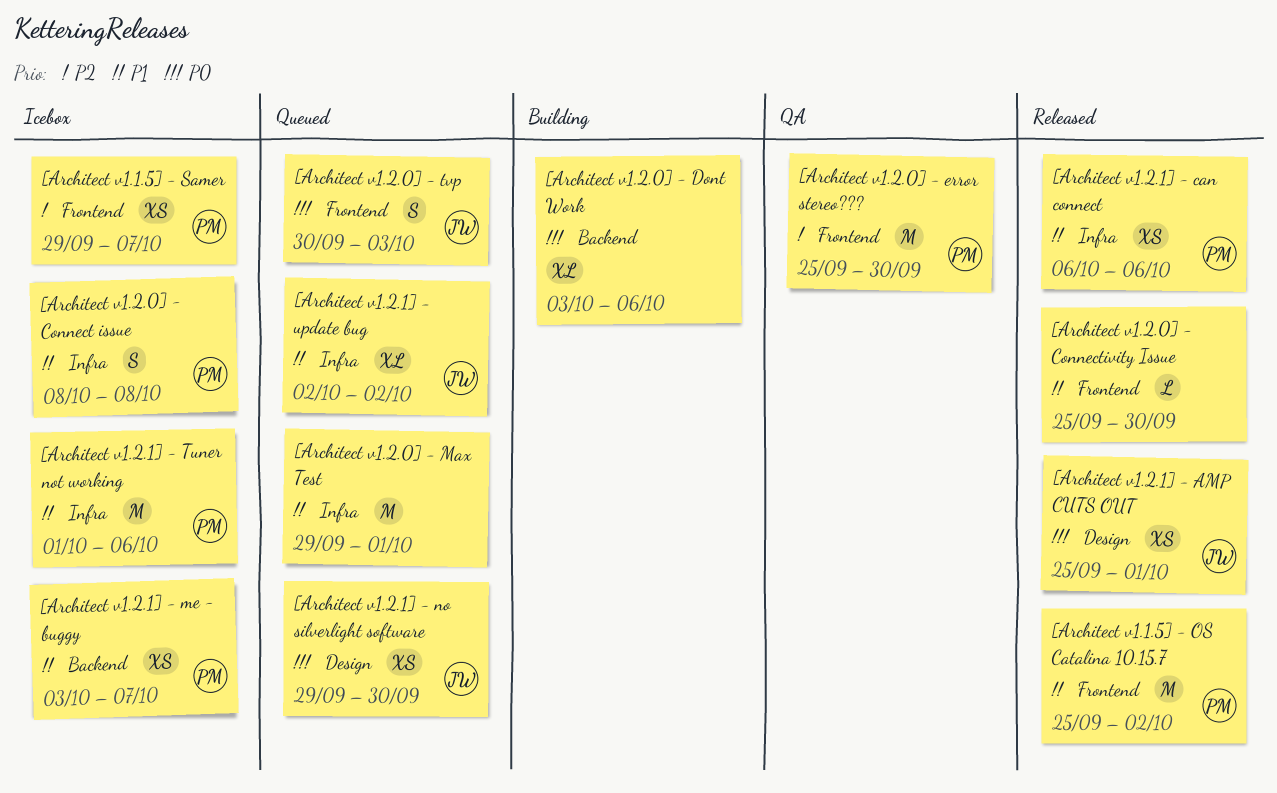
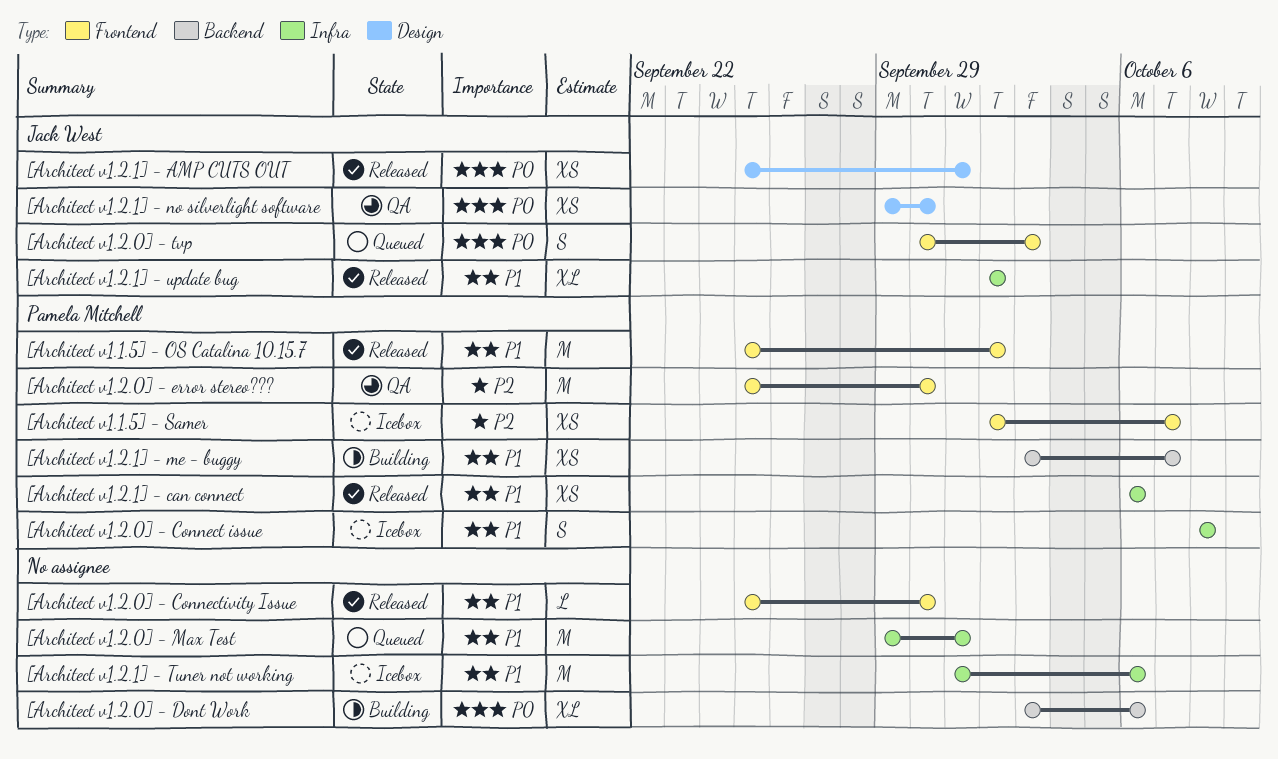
[Architect v1.1.5] - Samer, start: Sep 29 -> Oct 2
[Architect v1.2.1] - me - buggy, status: Icebox -> Building
[Architect v1.2.1] - no silverlight software, status: Queued -> QA
[Architect v1.2.1] - Tuner not working, owner: Pamela Mitchell -> none
[Architect v1.2.1] - update bug, status: Queued -> Released

